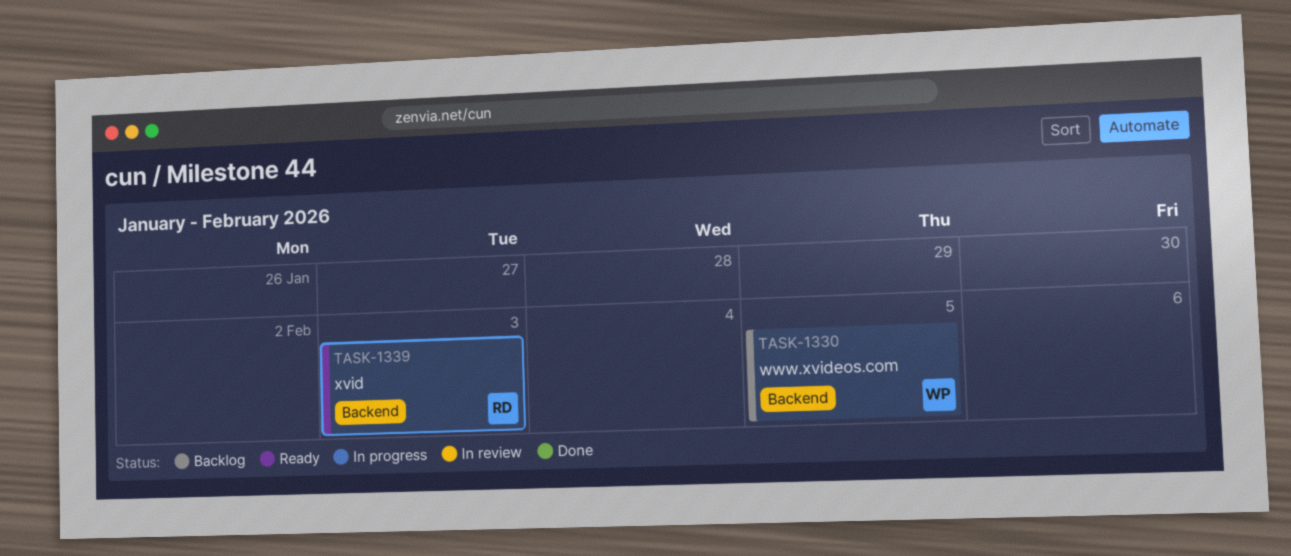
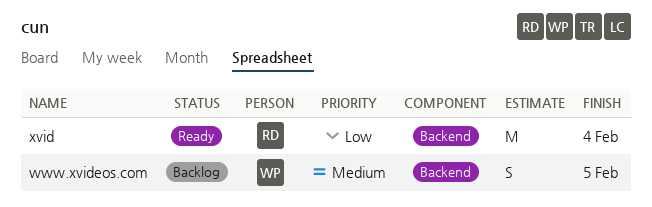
xvid, due: Feb 3 -> Feb 4

